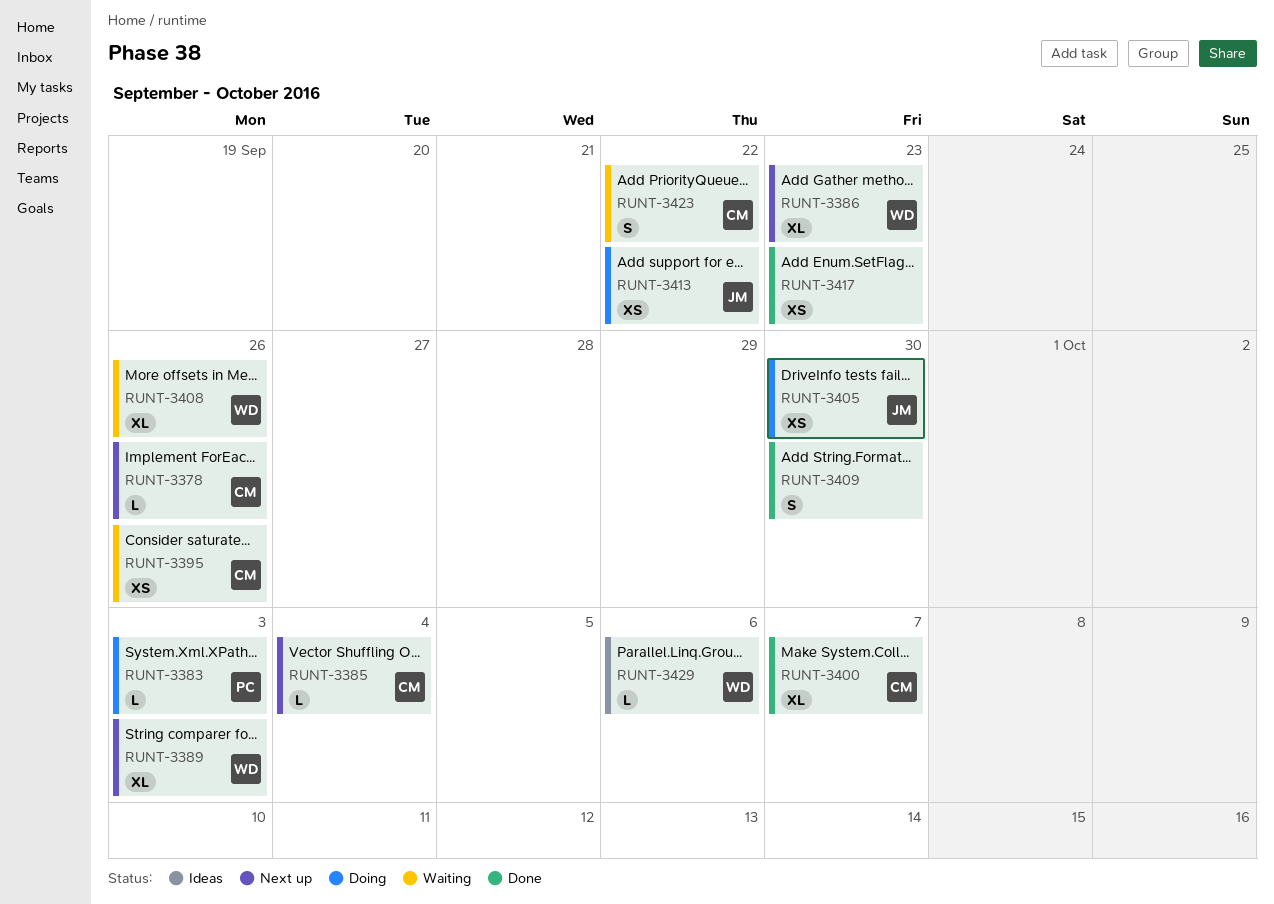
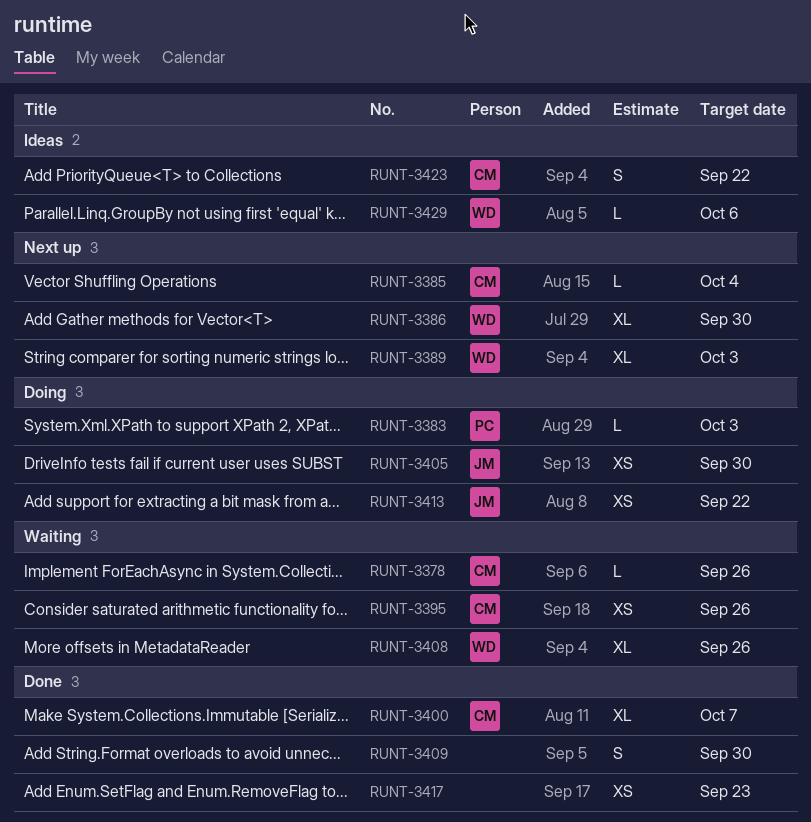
RUNT-3378, status: Next up -> Waiting
RUNT-3386, due: Sep 23 -> Sep 30
RUNT-3423, status: Waiting -> Ideas

